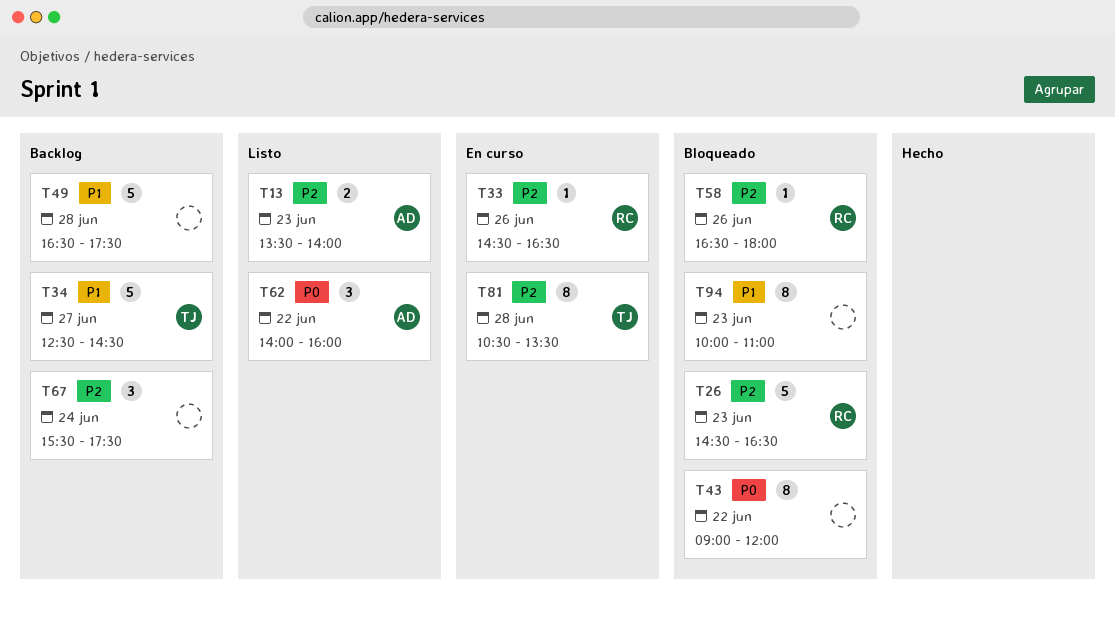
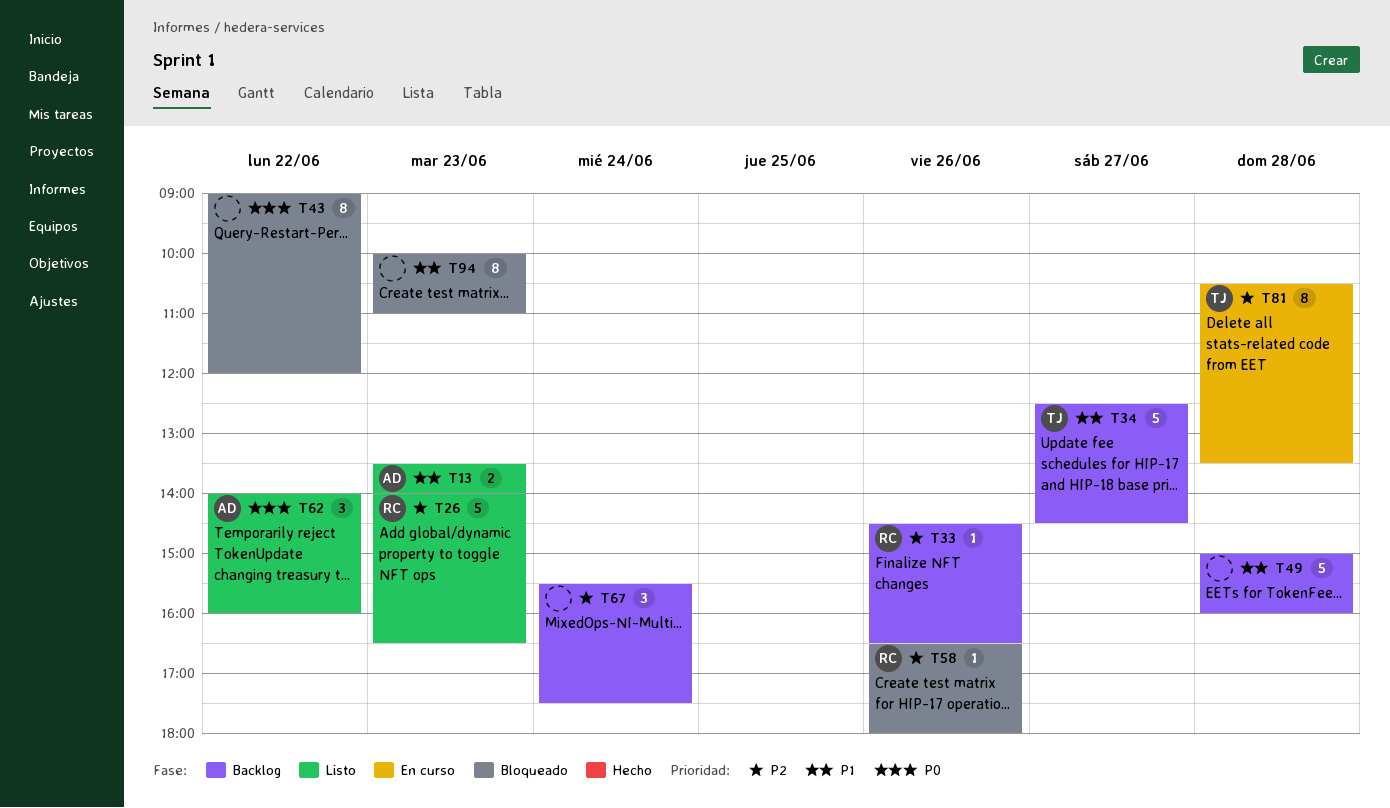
T13, priority: P2 -> P1
T26, status: Bloqueado -> Listo
T26, begins: 14:30 -> 14:00
T33, status: En curso -> Backlog
T49, begins: 16:30 -> 15:00
T49, ends: 17:30 -> 16:00

